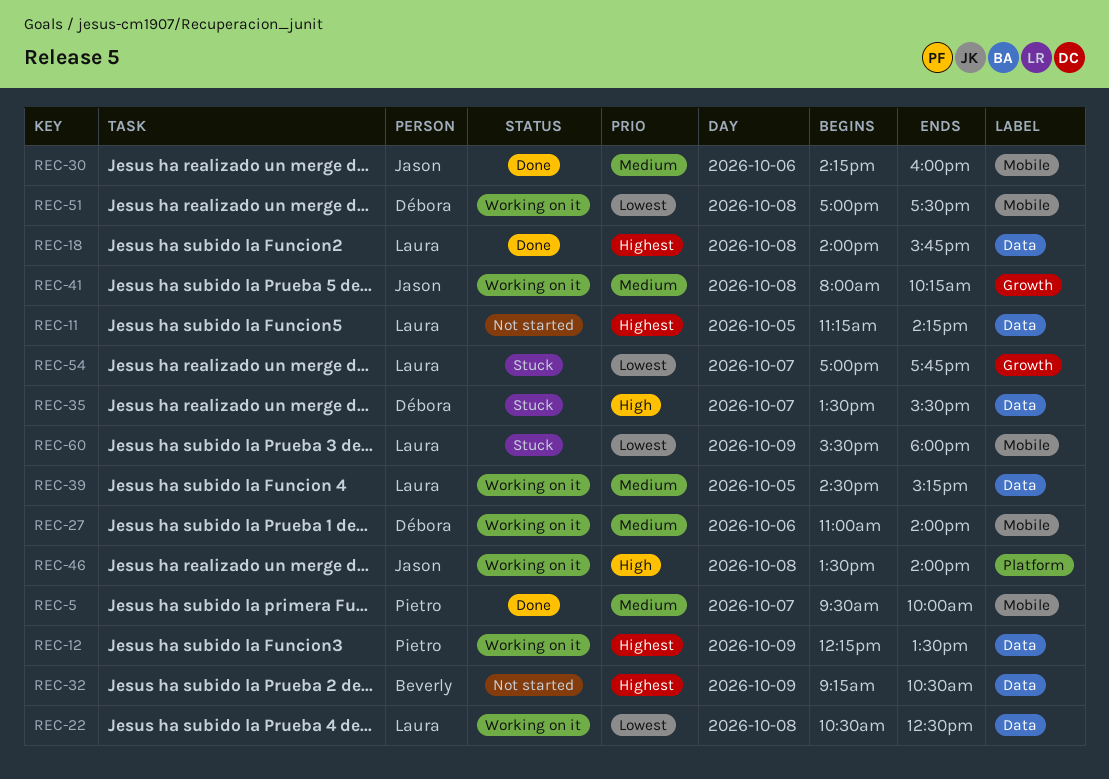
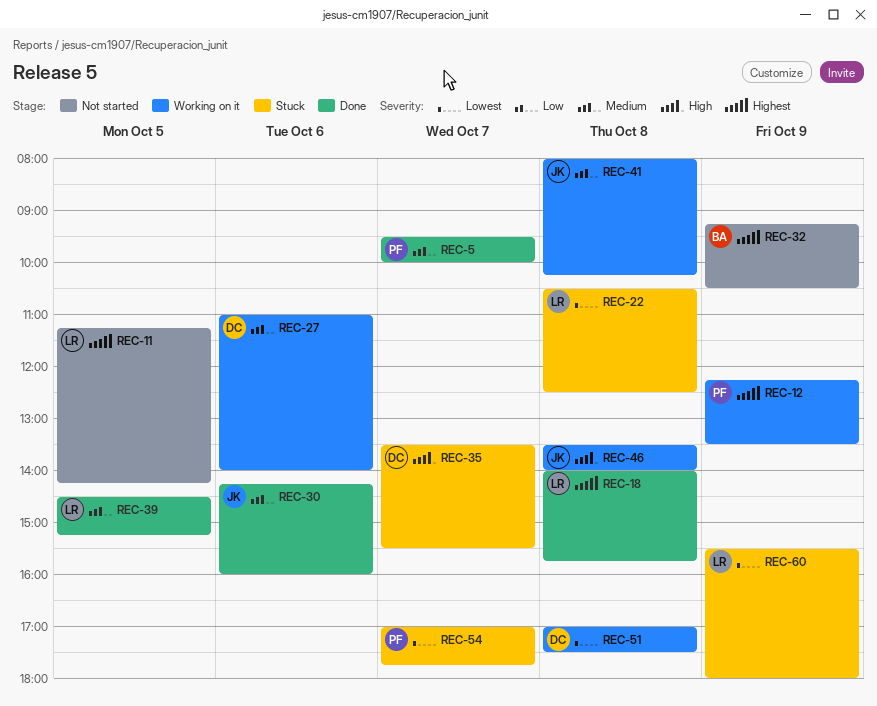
REC-22, status: Working on it -> Stuck
REC-39, status: Working on it -> Done
REC-54, owner: Laura -> Pietro

